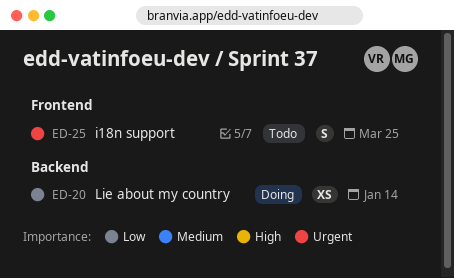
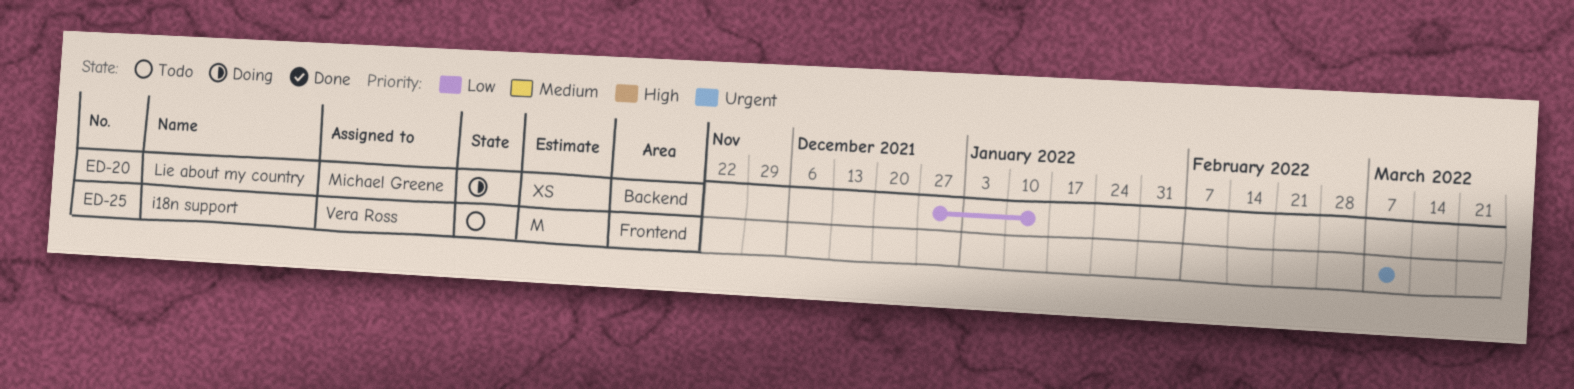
ED-25, estimate: S -> M
ED-25, due: Mar 25 -> Mar 11

